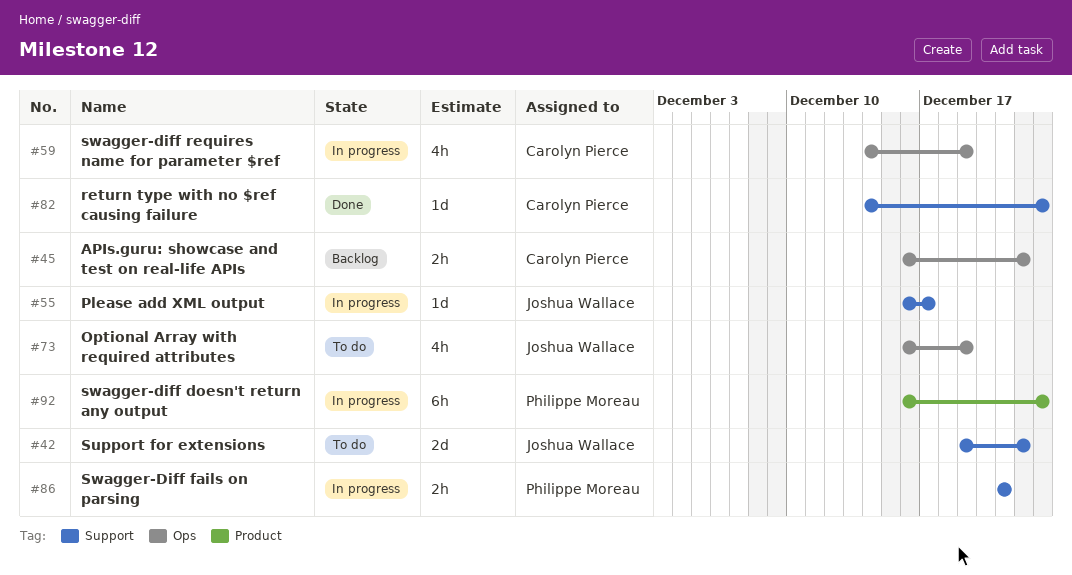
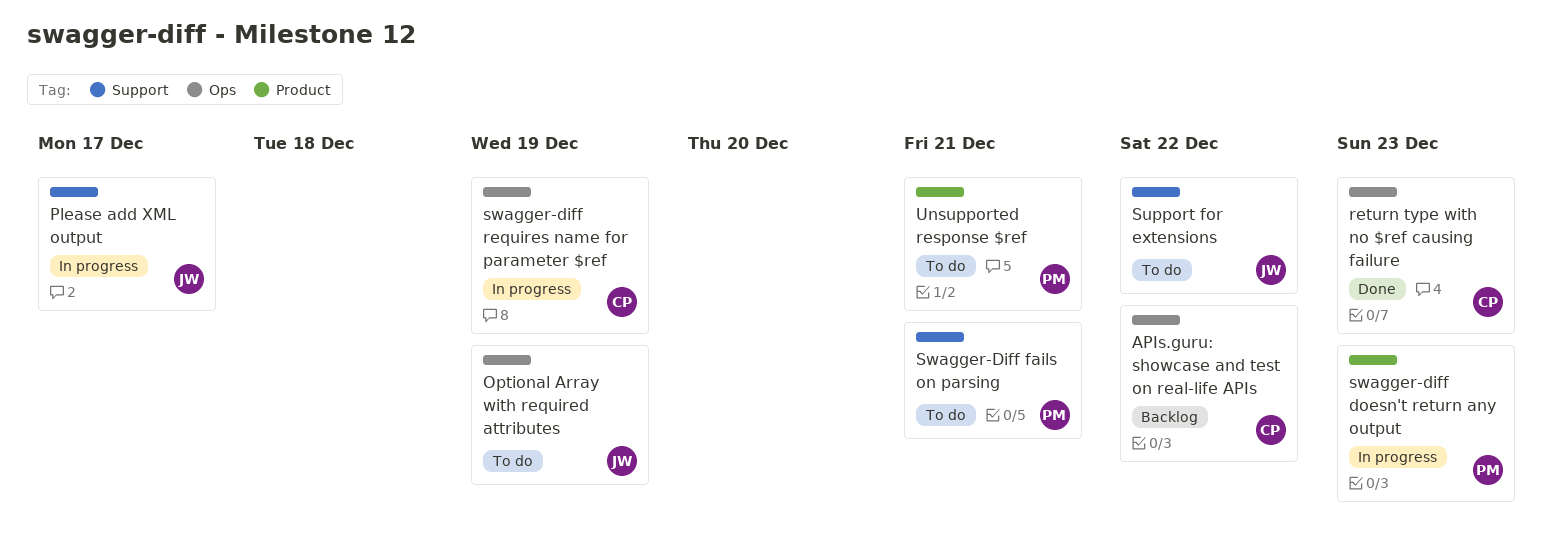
return type with no $ref causing failure, label: Support -> Ops
Swagger-Diff fails on parsing, status: In progress -> To do
Unsupported response $ref: none -> present

